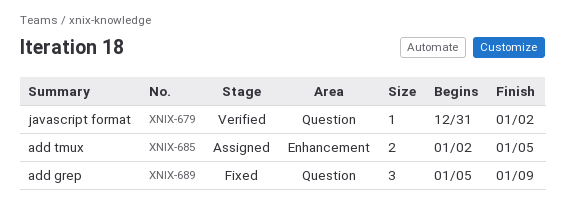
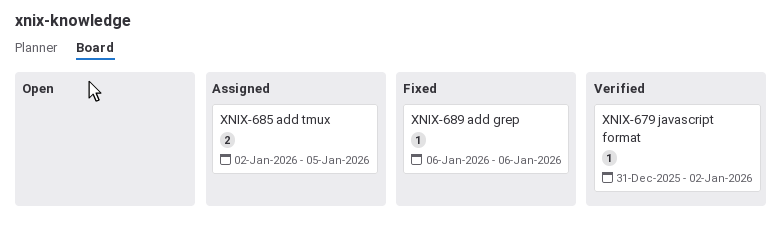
XNIX-689, estimate: 3 -> 1
XNIX-689, start: Jan 5 -> Jan 6
XNIX-689, due: Jan 9 -> Jan 6

